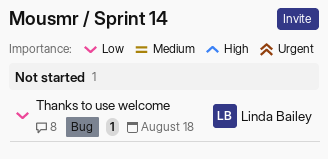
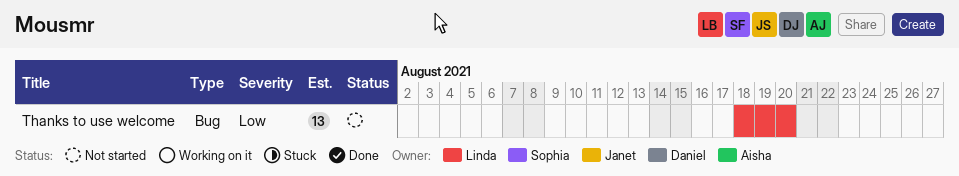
Thanks to use welcome, estimate: 1 -> 13
Thanks to use welcome, due: Aug 18 -> Aug 20

